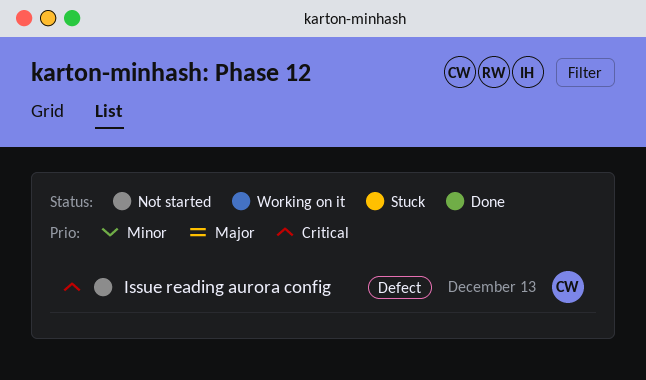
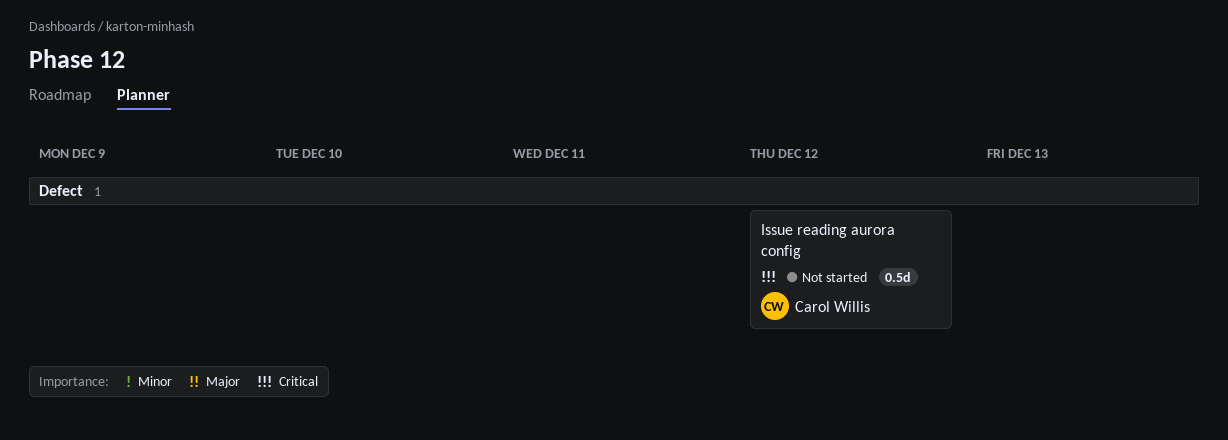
Issue reading aurora config, due: Dec 13 -> Dec 12

